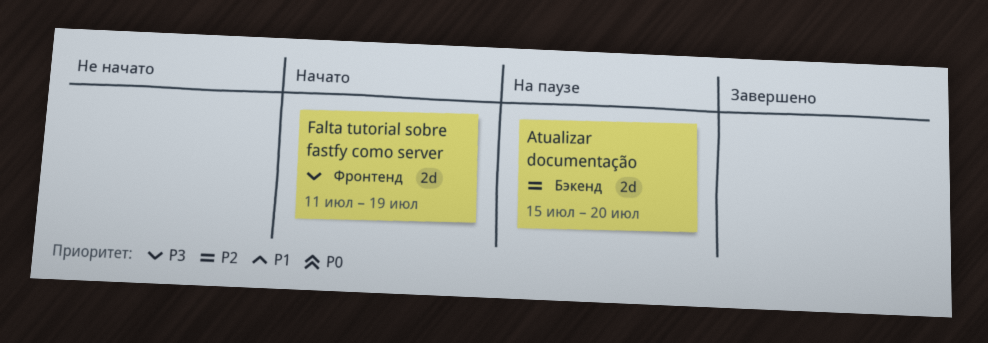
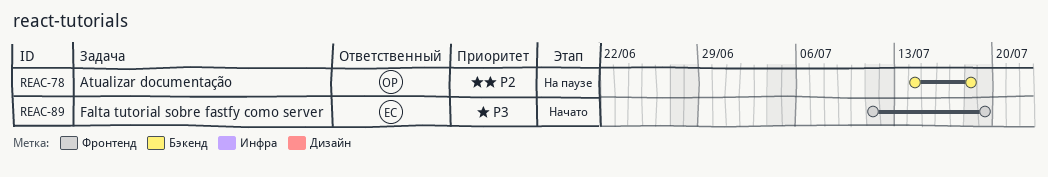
Atualizar documentação, start: Jul 15 -> Jul 14
Atualizar documentação, due: Jul 20 -> Jul 18

